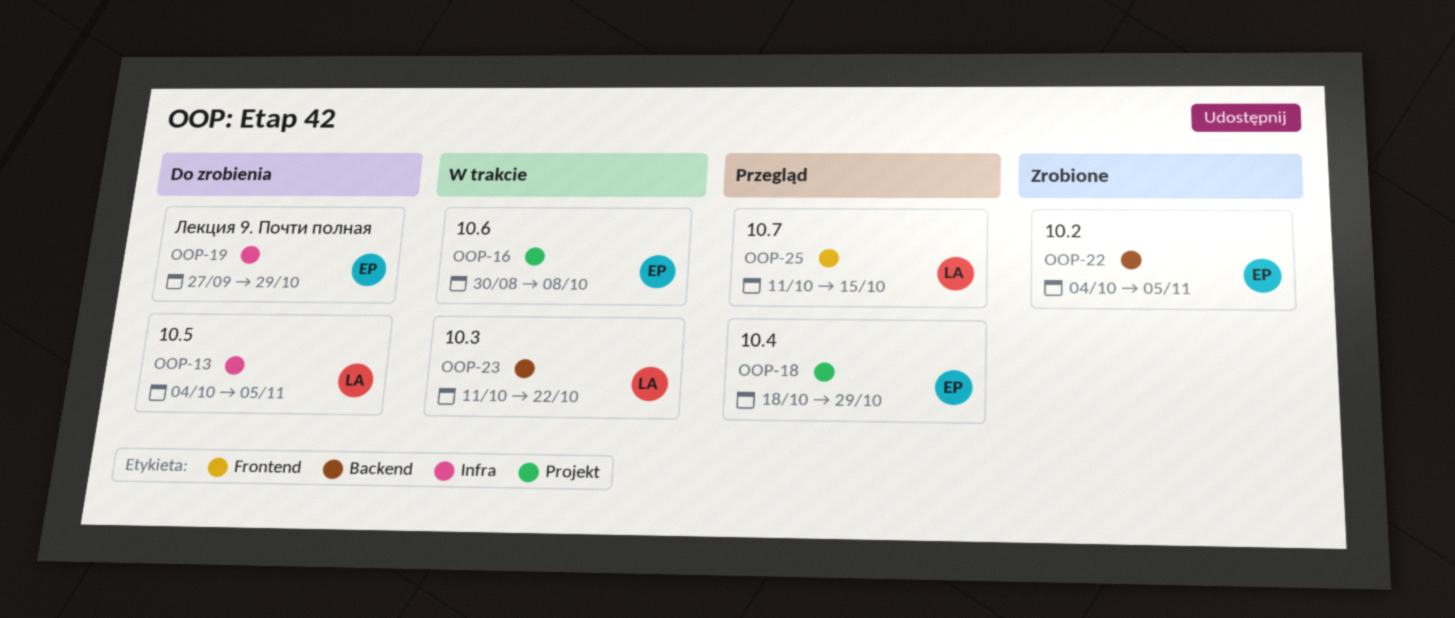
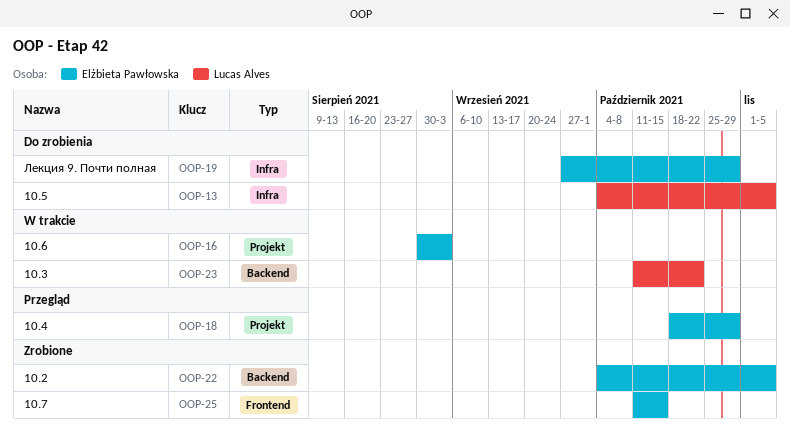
OOP-16, due: Oct 8 -> Sep 3
OOP-25, status: Przegląd -> Zrobione
OOP-25, owner: Lucas Alves -> Elżbieta Pawłowska

